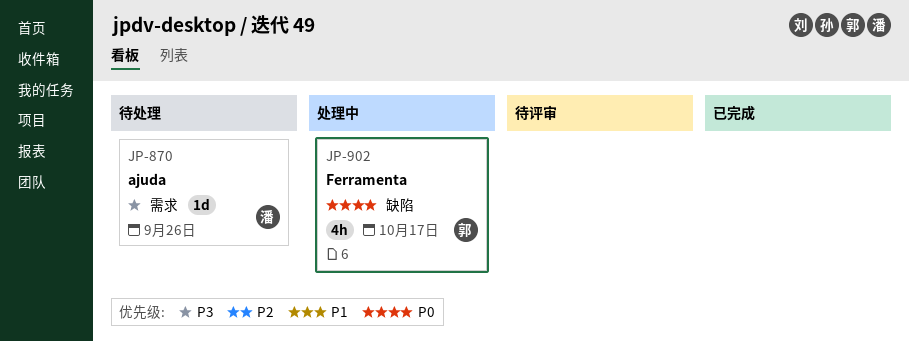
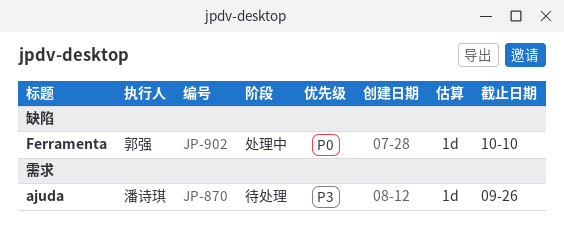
JP-902, estimate: 4h -> 1d
JP-902, due: Oct 17 -> Oct 10

